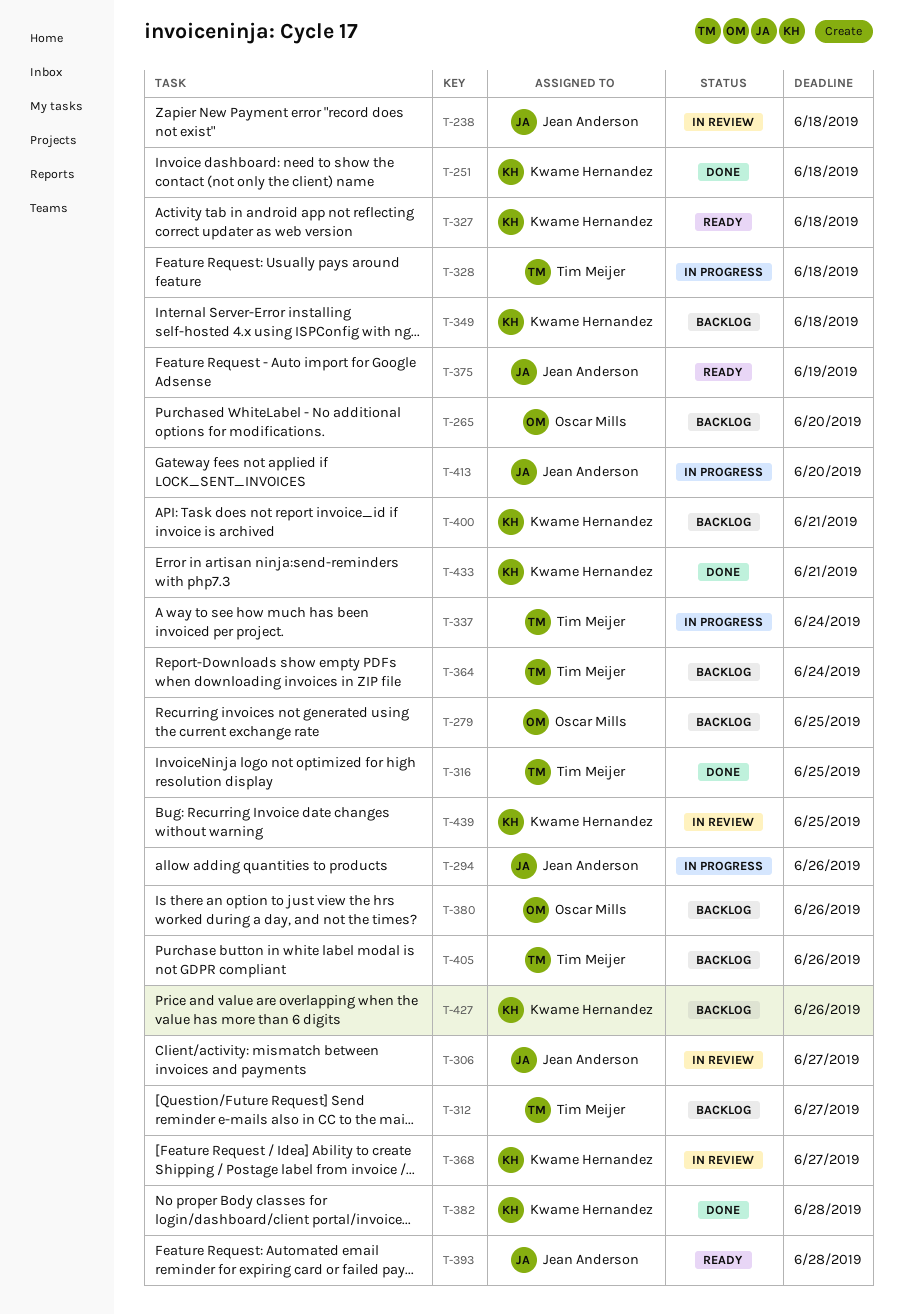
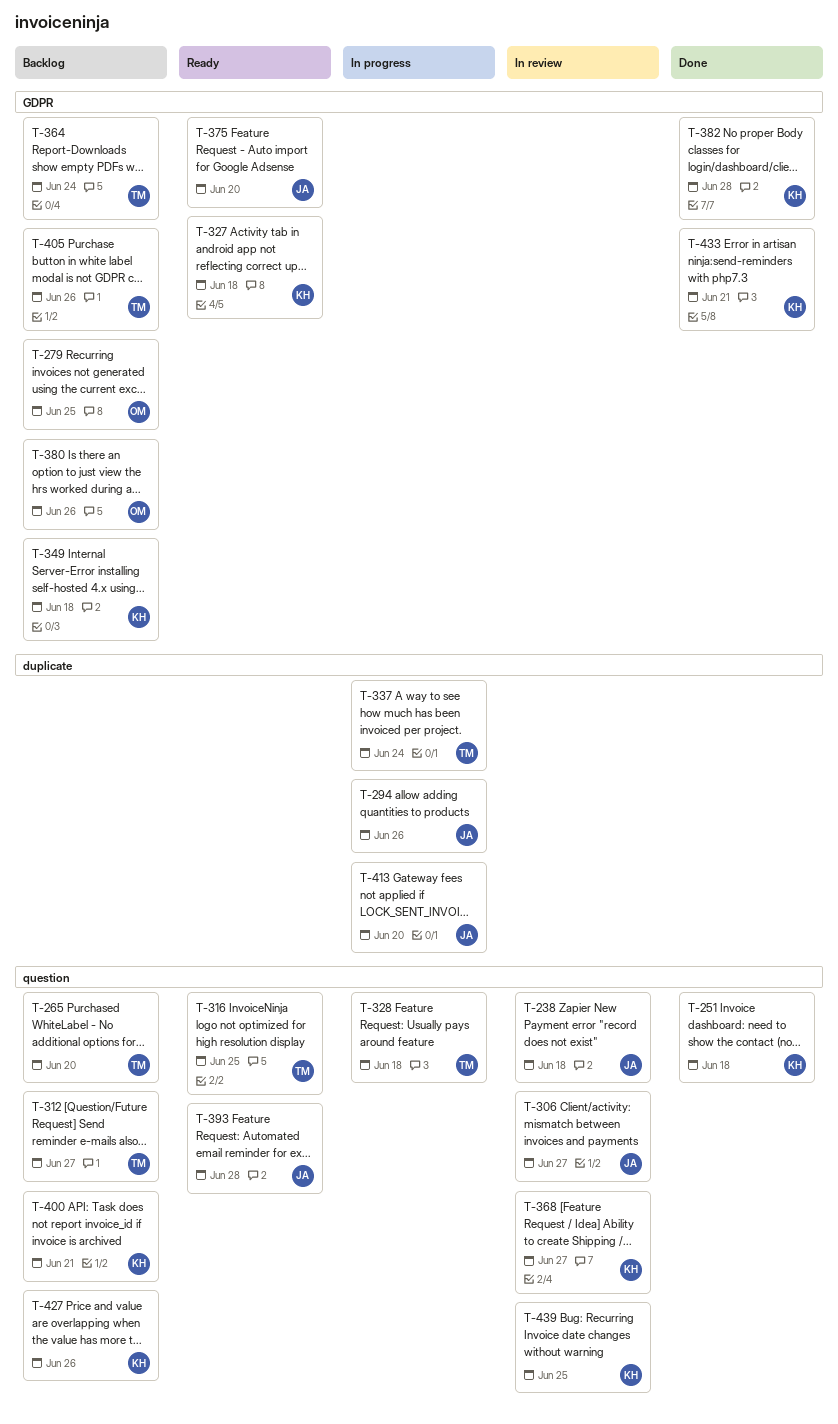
T-265, owner: Oscar Mills -> Tim Meijer
T-316, status: Done -> Ready
T-375, due: Jun 19 -> Jun 20

